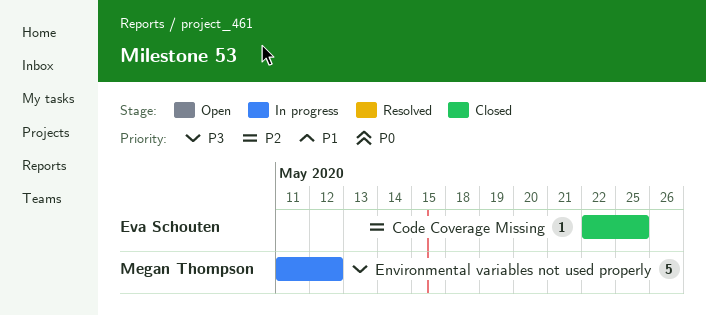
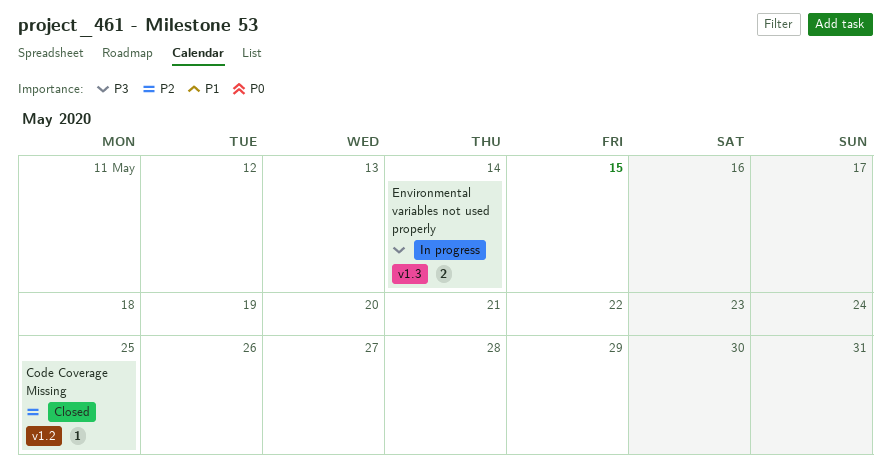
Environmental variables not used properly, estimate: 5 -> 2
Environmental variables not used properly, due: May 12 -> May 14

